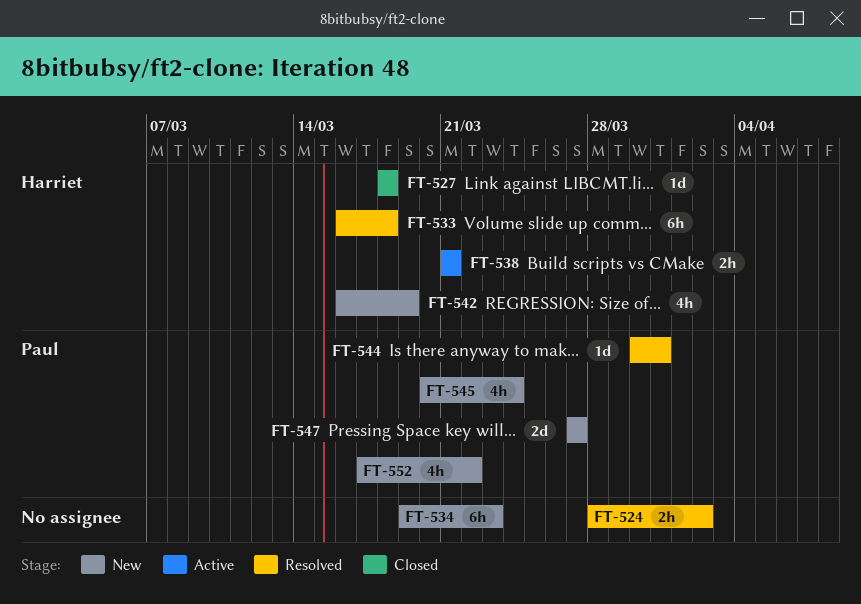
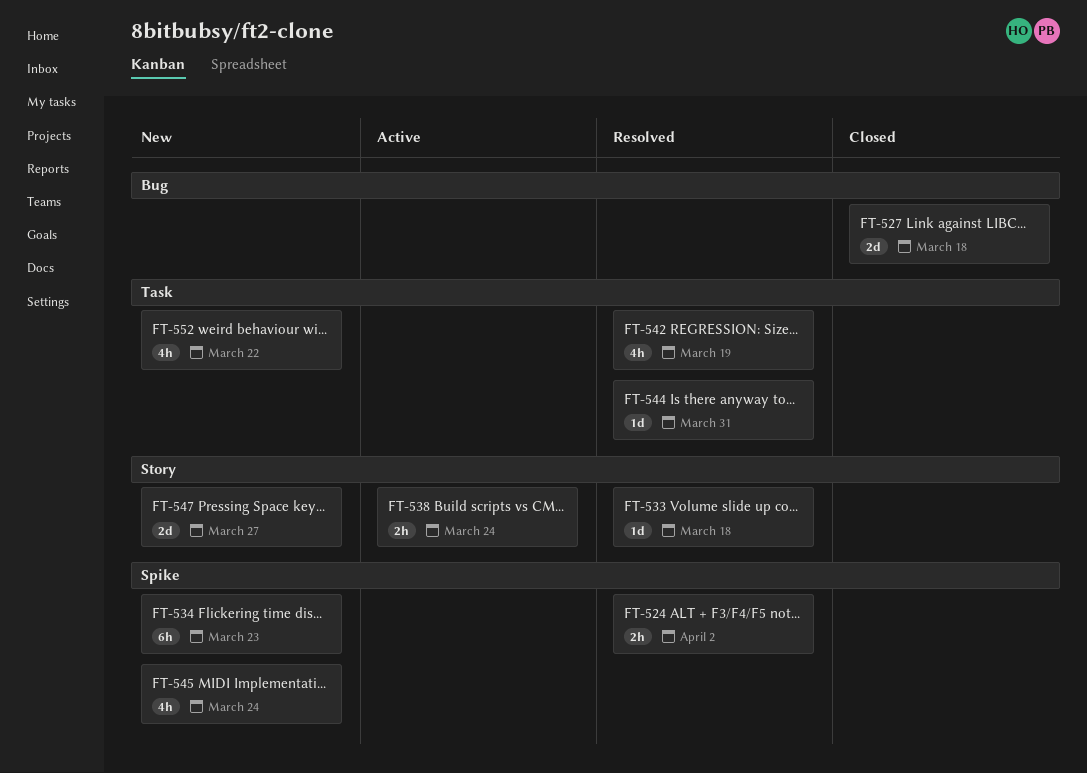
FT-527, estimate: 1d -> 2d
FT-533, estimate: 6h -> 1d
FT-538, due: Mar 21 -> Mar 24
FT-542, status: New -> Resolved

